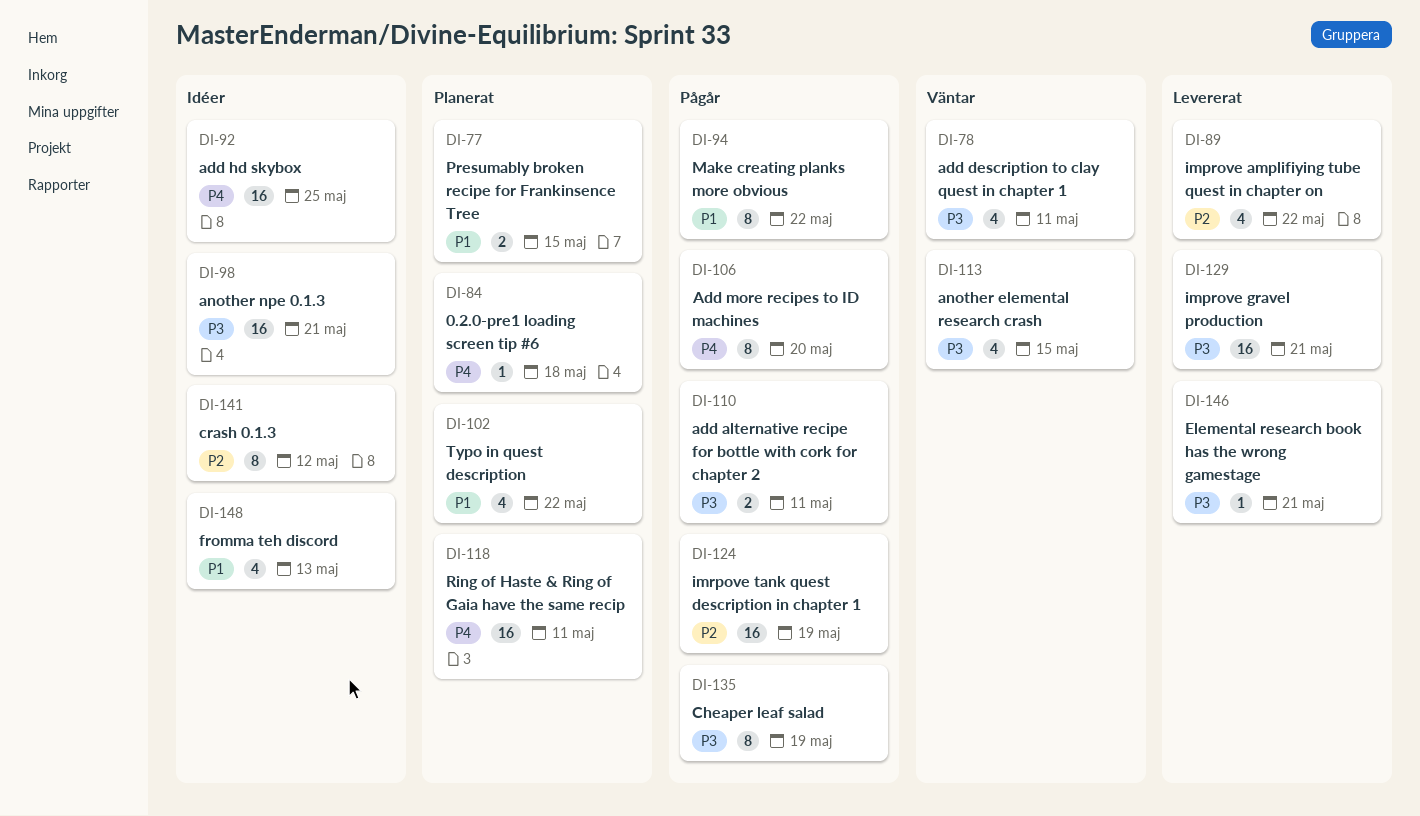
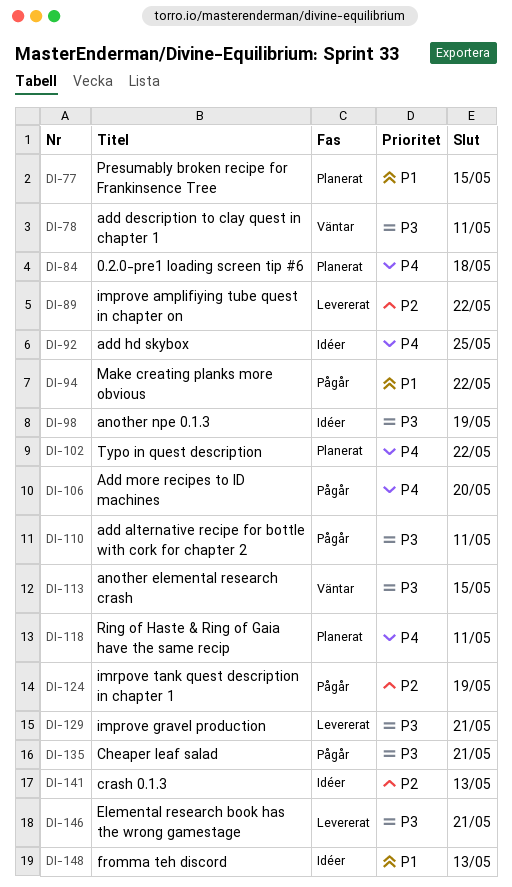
DI-98, due: May 21 -> May 19
DI-102, priority: P1 -> P4
DI-135, due: May 19 -> May 21
DI-141, due: May 12 -> May 13

